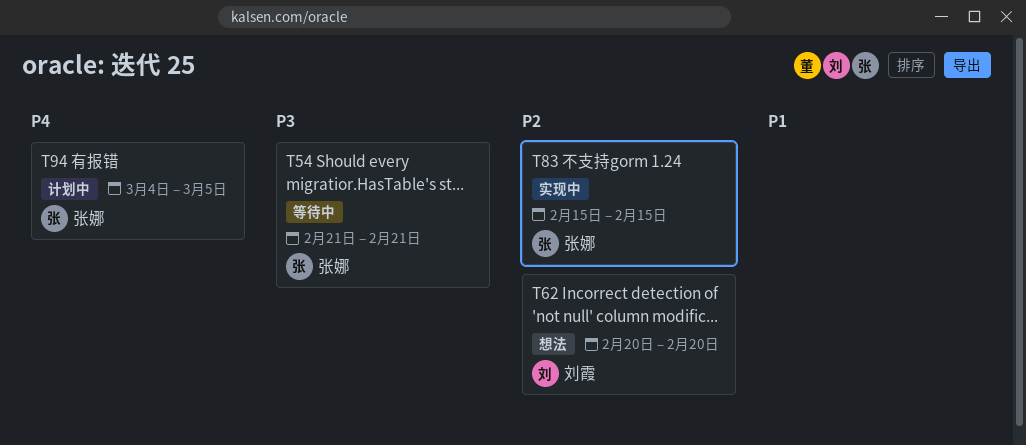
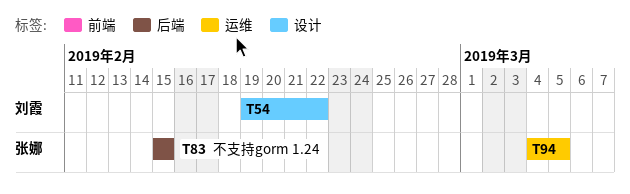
T54, owner: 张娜 -> 刘霞
T54, start: Feb 21 -> Feb 19
T54, due: Feb 21 -> Feb 22
T62: present -> none

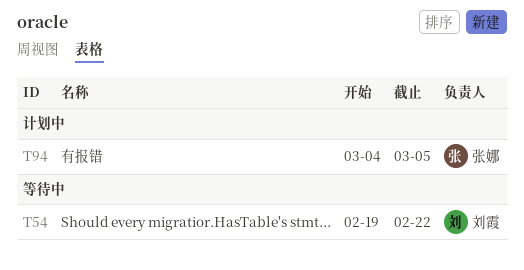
T83: present -> none

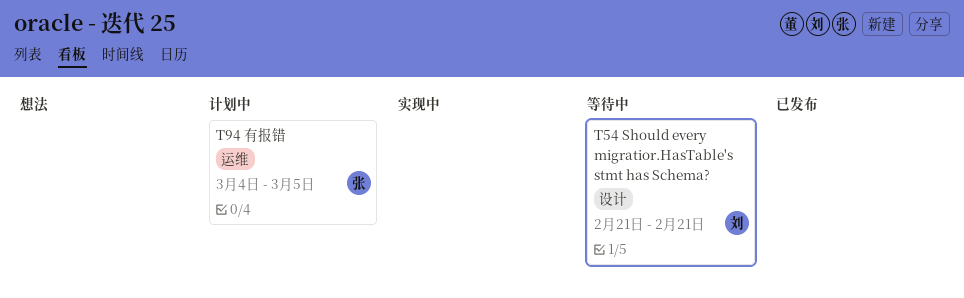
T54, start: Feb 19 -> Feb 21
T54, due: Feb 22 -> Feb 21

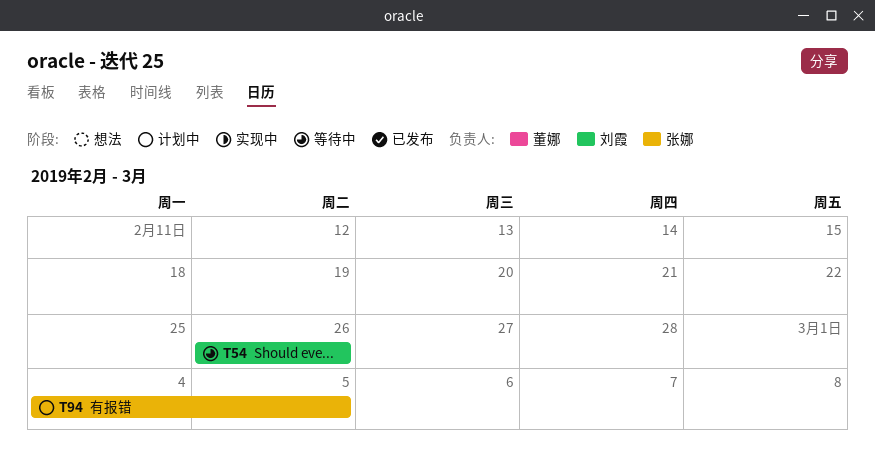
T54, start: Feb 21 -> Feb 26
T54, due: Feb 21 -> Feb 26

